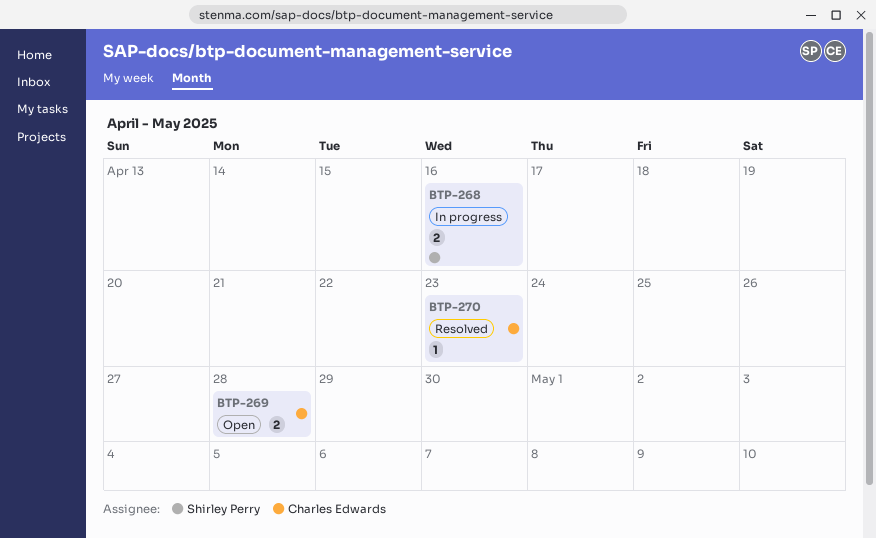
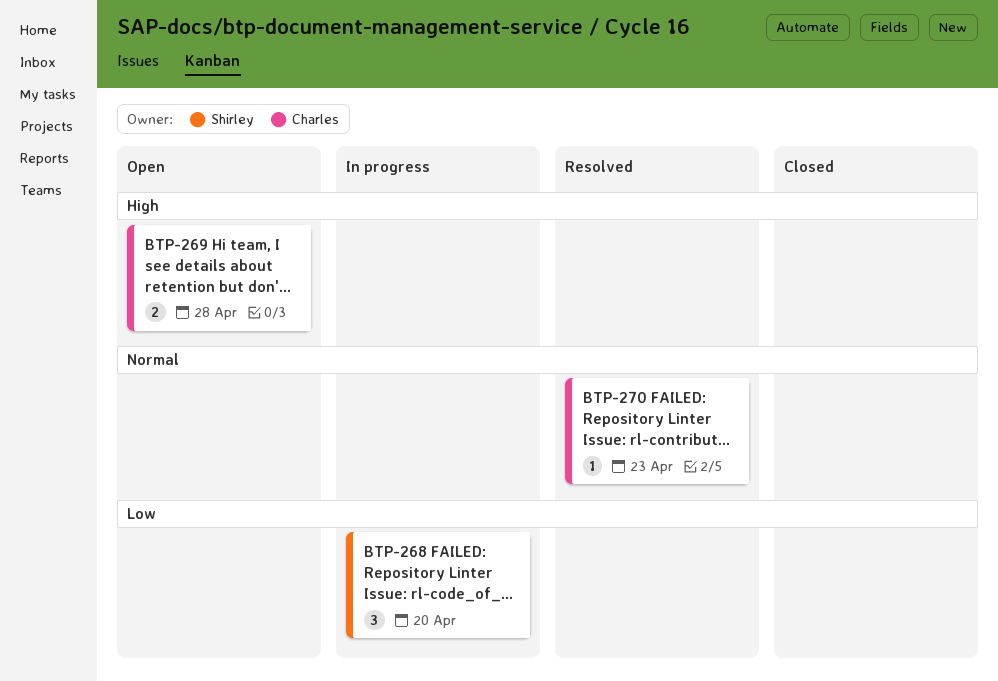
BTP-268, estimate: 2 -> 3
BTP-268, due: Apr 16 -> Apr 20

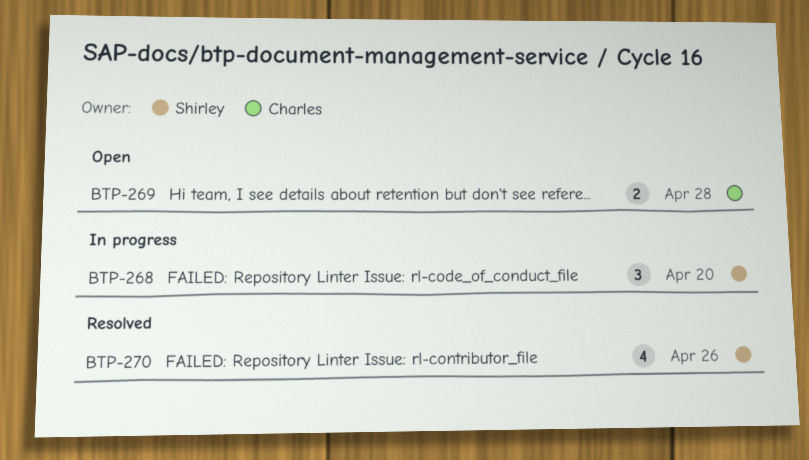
BTP-270, owner: Charles -> Shirley
BTP-270, estimate: 1 -> 4
BTP-270, due: Apr 23 -> Apr 26

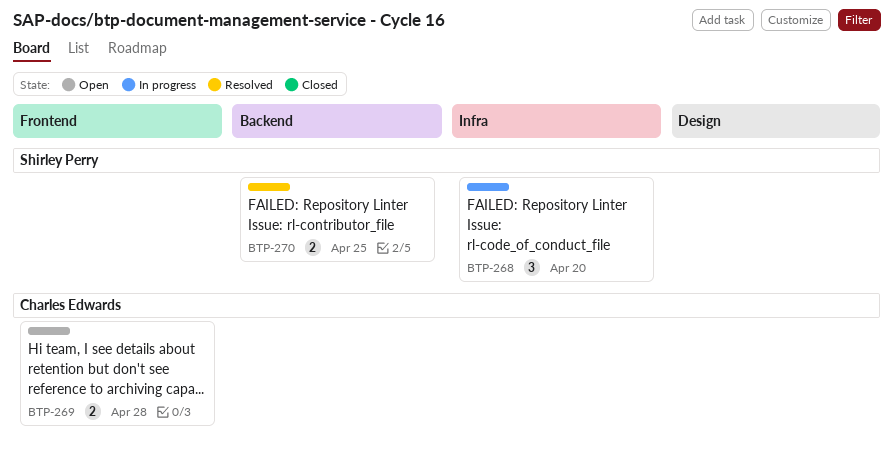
BTP-270, estimate: 4 -> 2
BTP-270, due: Apr 26 -> Apr 25

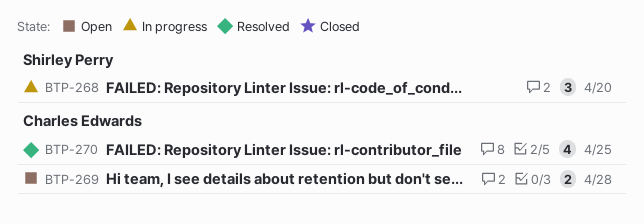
BTP-270, owner: Shirley Perry -> Charles Edwards
BTP-270, estimate: 2 -> 4

